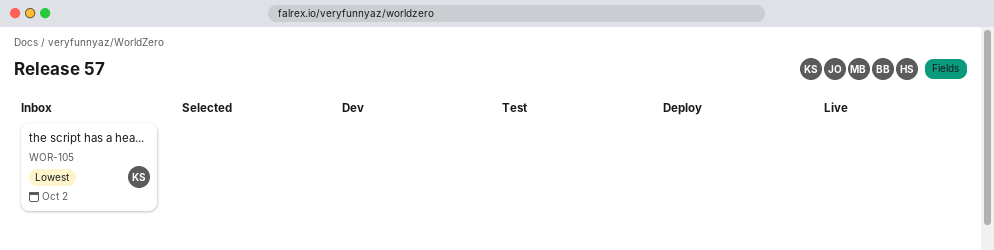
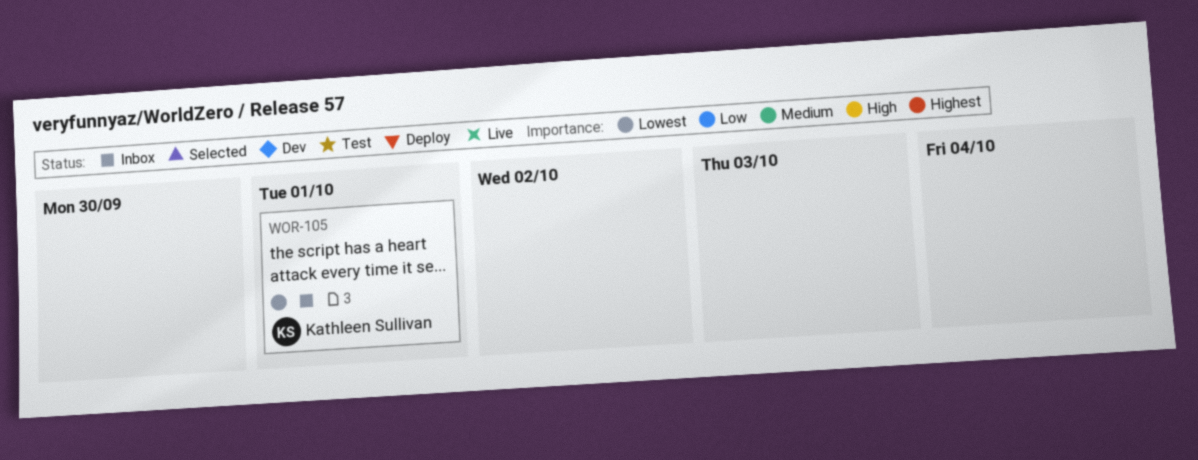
WOR-105, due: Oct 2 -> Oct 1

